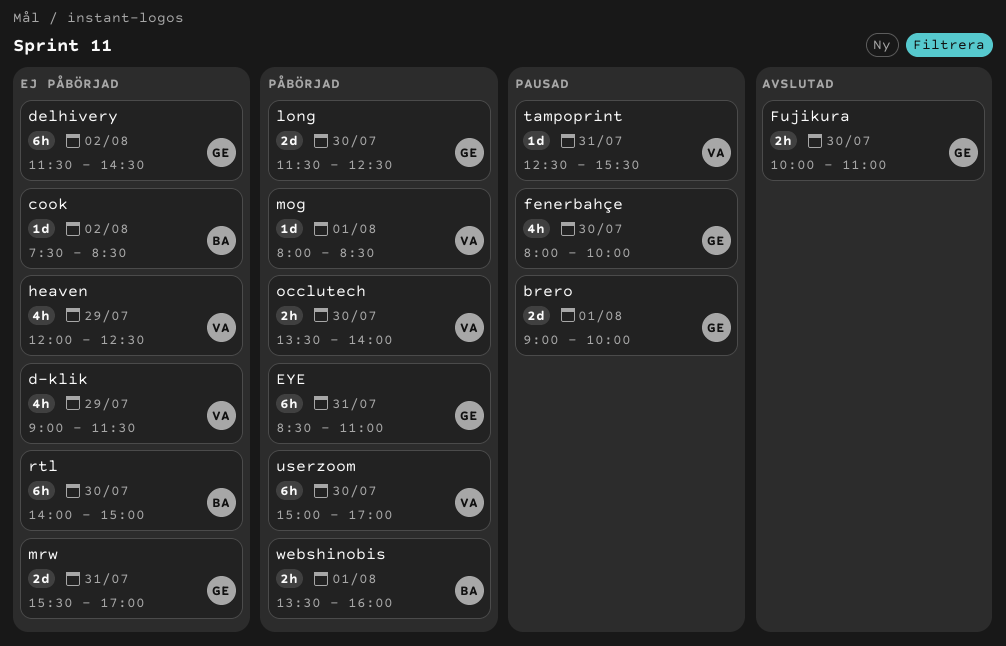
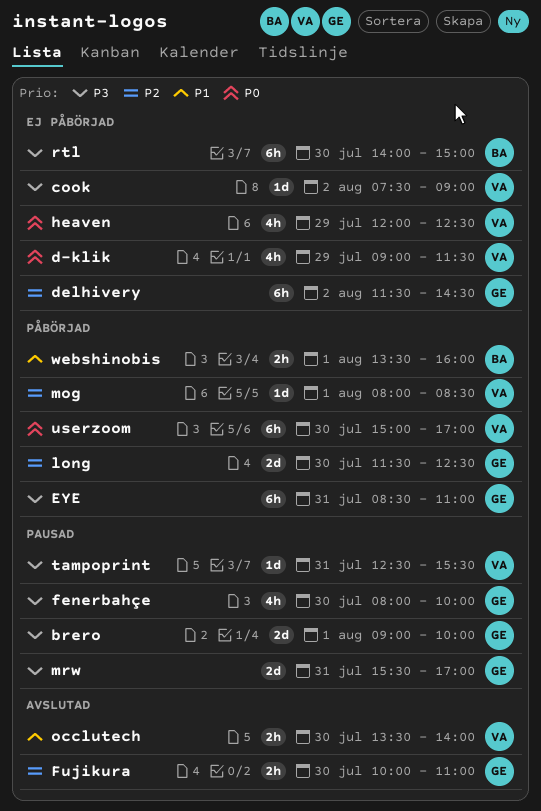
cook, owner: BA -> VA
cook, ends: 08:30 -> 09:00
mrw, status: Ej påbörjad -> Pausad
occlutech, status: Påbörjad -> Avslutad

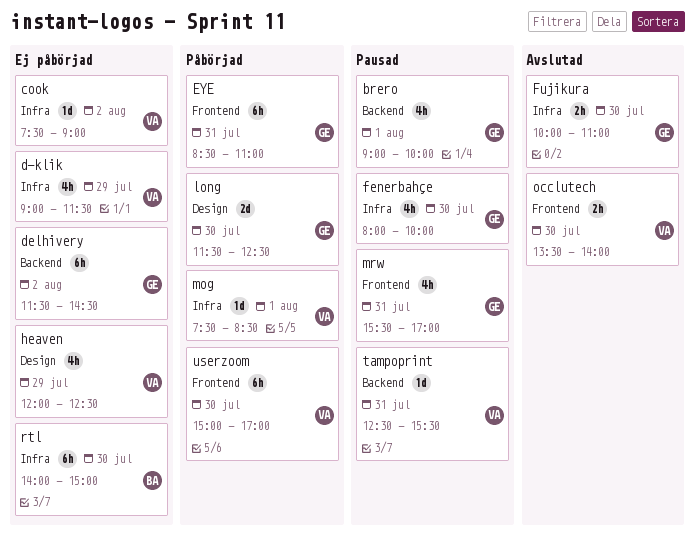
brero, estimate: 2d -> 4h
mog, begins: 08:00 -> 07:30
mrw, estimate: 2d -> 4h
webshinobis: present -> none

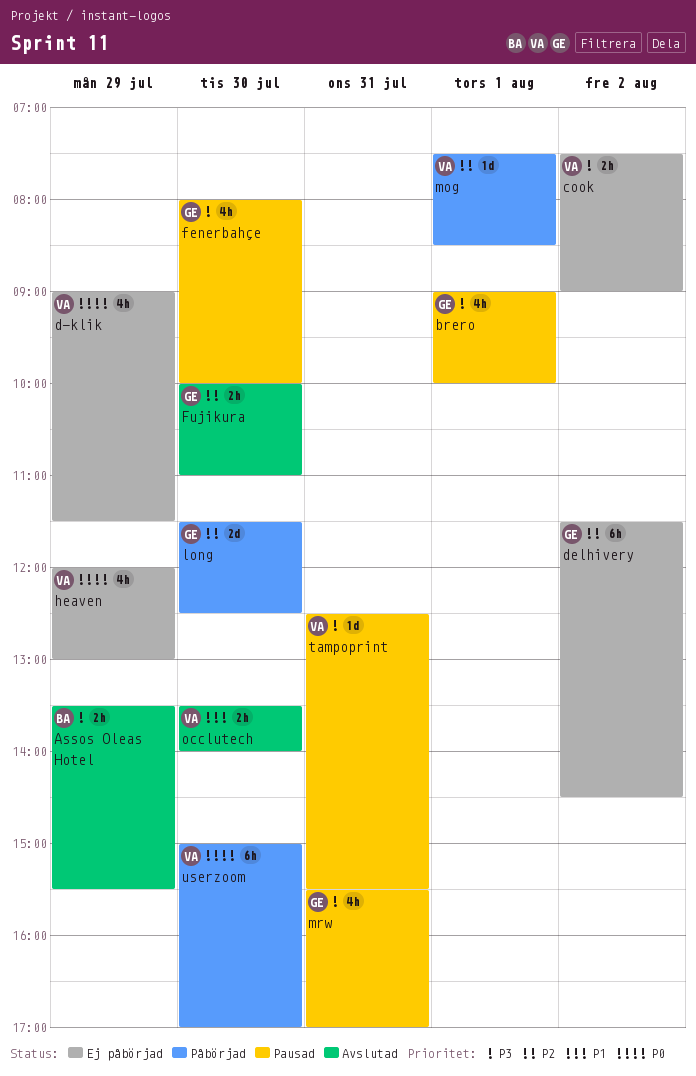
Assos Oleas Hotel: none -> present
cook, estimate: 1d -> 2h
EYE: present -> none
heaven, ends: 12:30 -> 13:00
rtl: present -> none

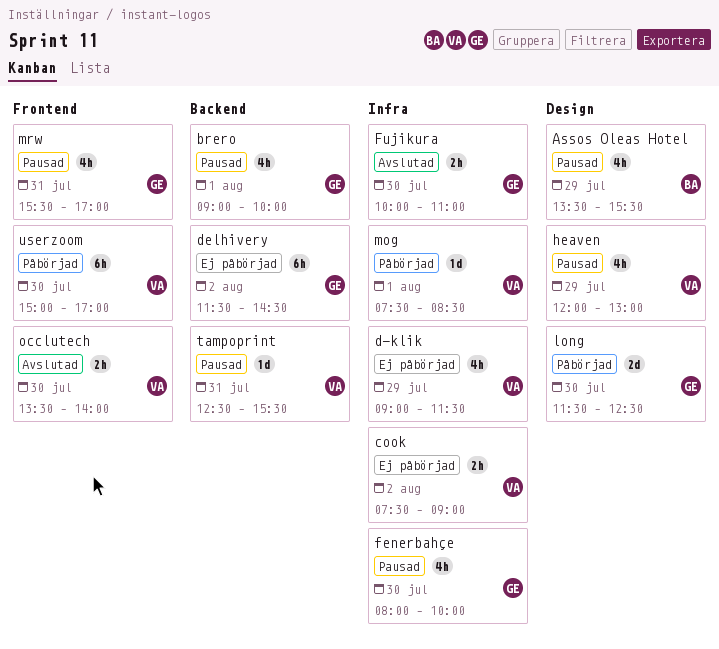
Assos Oleas Hotel, status: Avslutad -> Pausad
Assos Oleas Hotel, estimate: 2h -> 4h
heaven, status: Ej påbörjad -> Pausad

